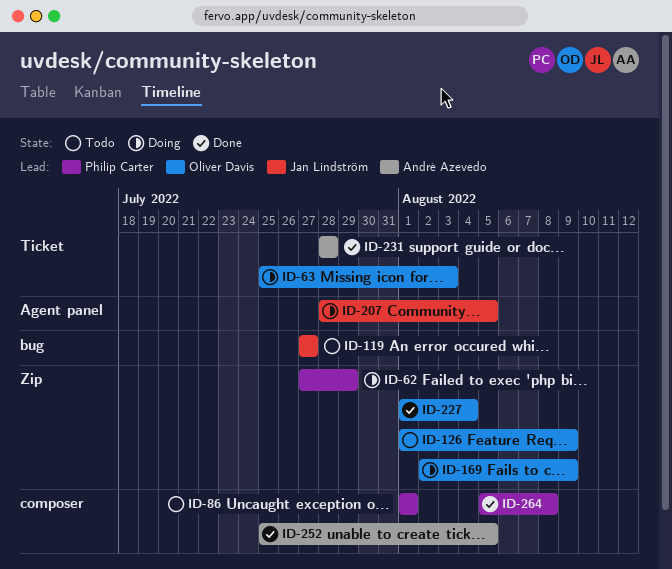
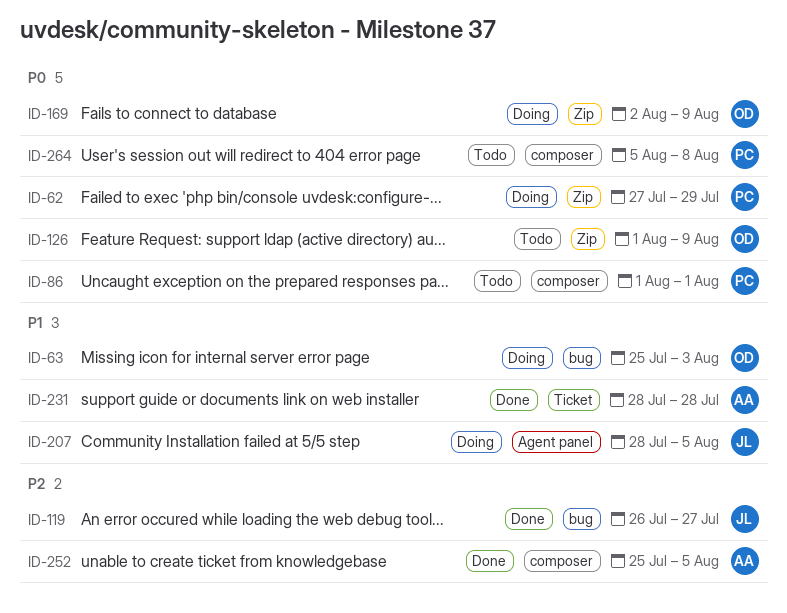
ID-63, label: Ticket -> bug
ID-119, status: Todo -> Done
ID-119, start: Jul 27 -> Jul 26
ID-227: present -> none
ID-264, status: Done -> Todo

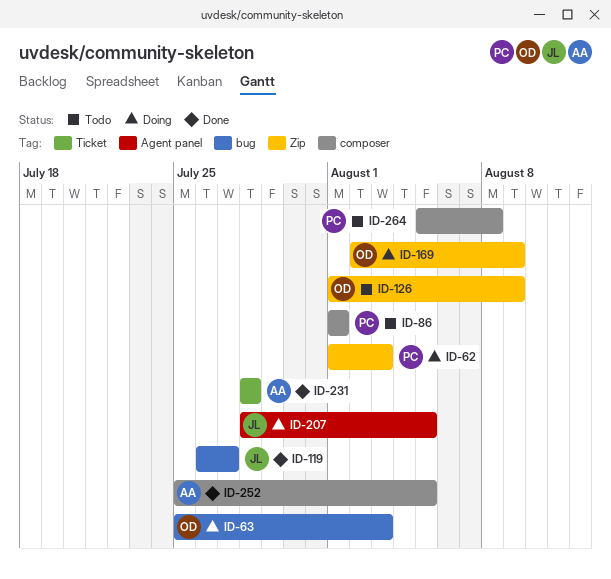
ID-62, start: Jul 27 -> Aug 1
ID-62, due: Jul 29 -> Aug 3

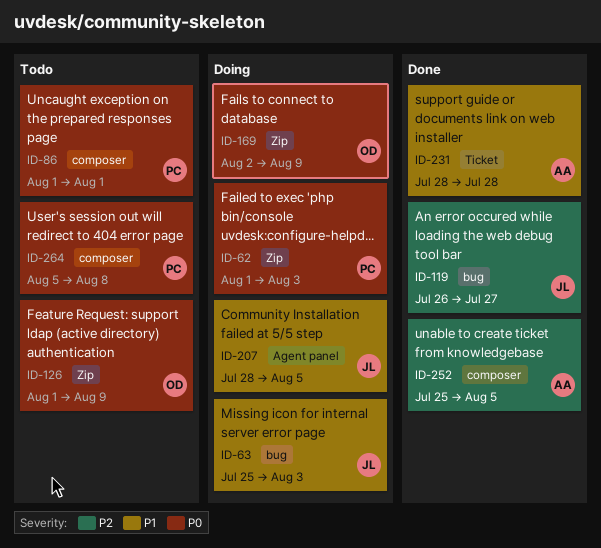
ID-63, owner: OD -> JL

